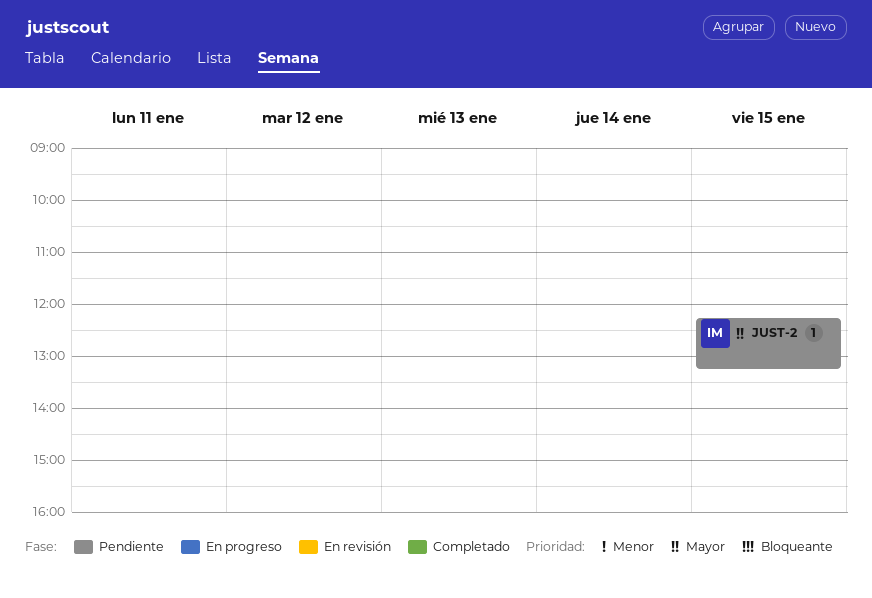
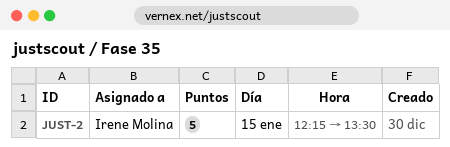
JUST-2, estimate: 1 -> 5
JUST-2, ends: 13:15 -> 13:30

